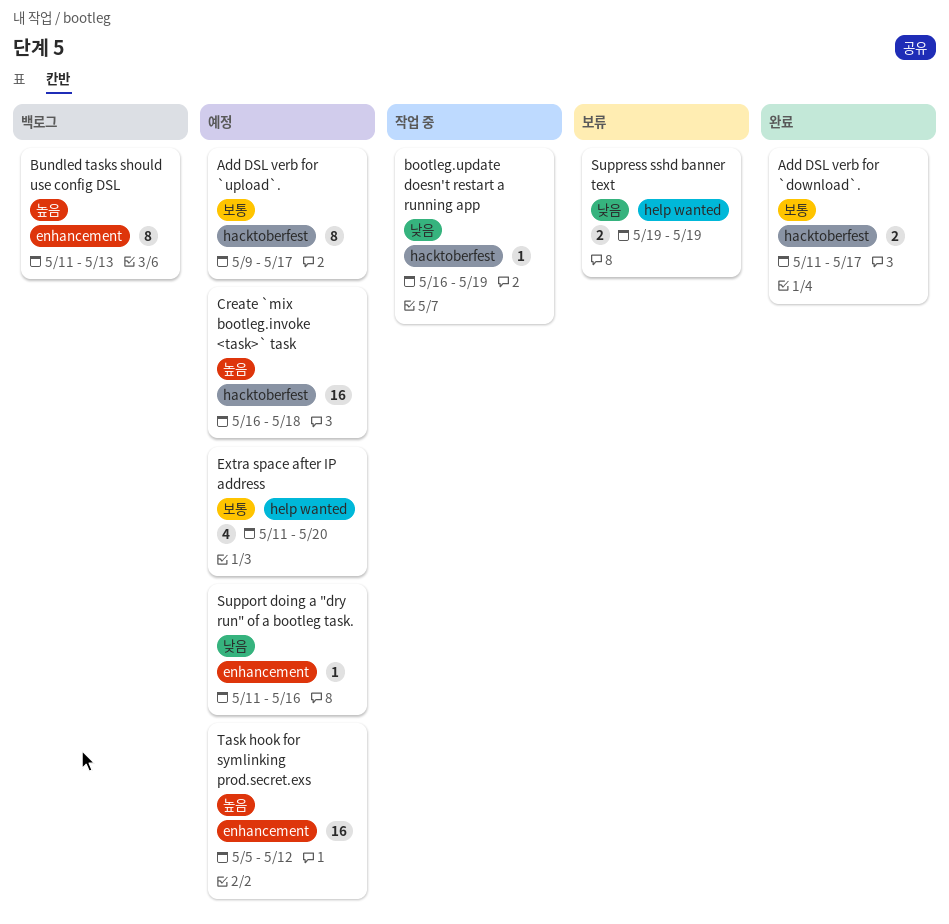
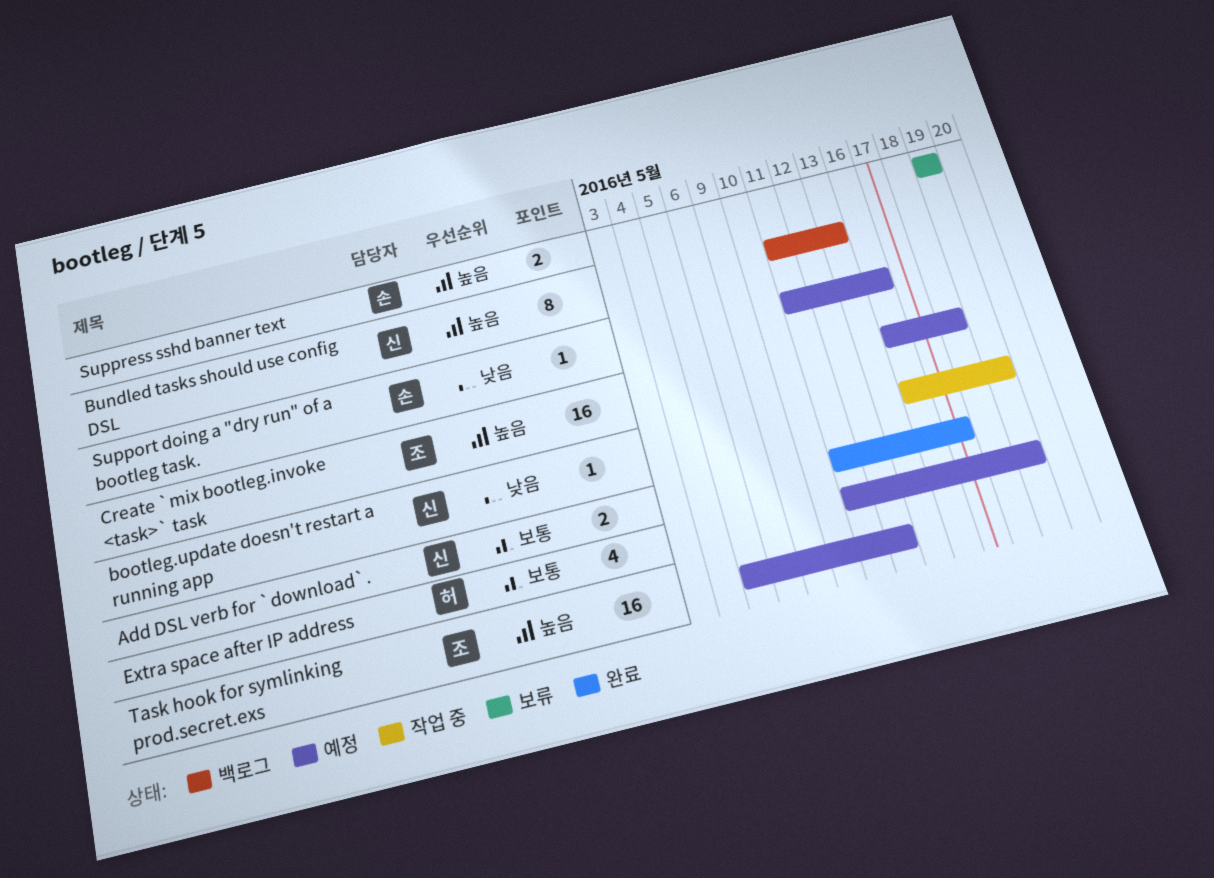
Add DSL verb for `upload`.: present -> none
Extra space after IP address, due: May 20 -> May 19
Suppress sshd banner text, priority: 낮음 -> 높음

